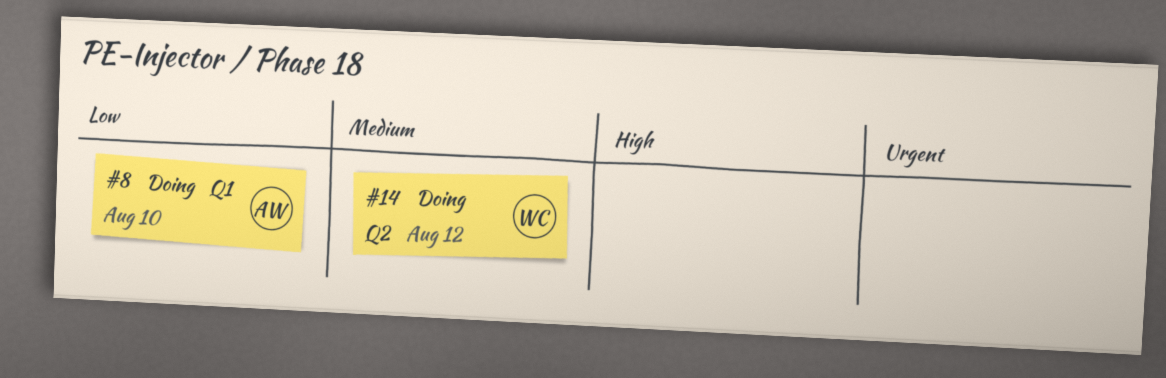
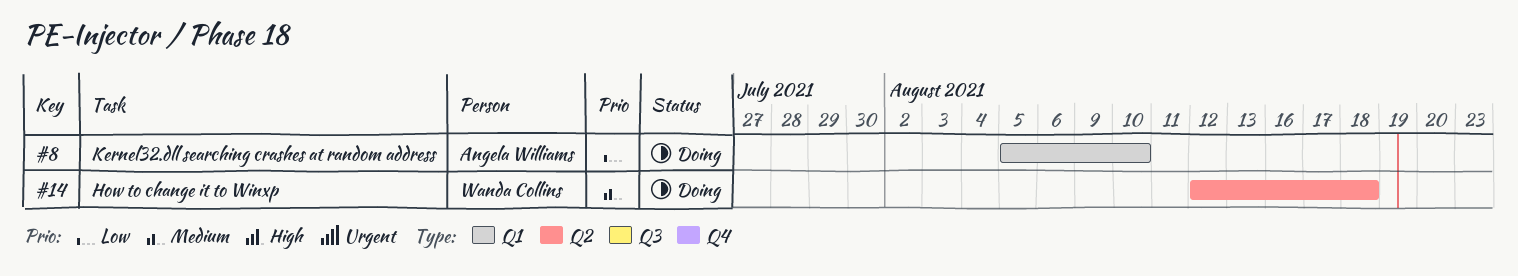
#14, due: Aug 12 -> Aug 18

